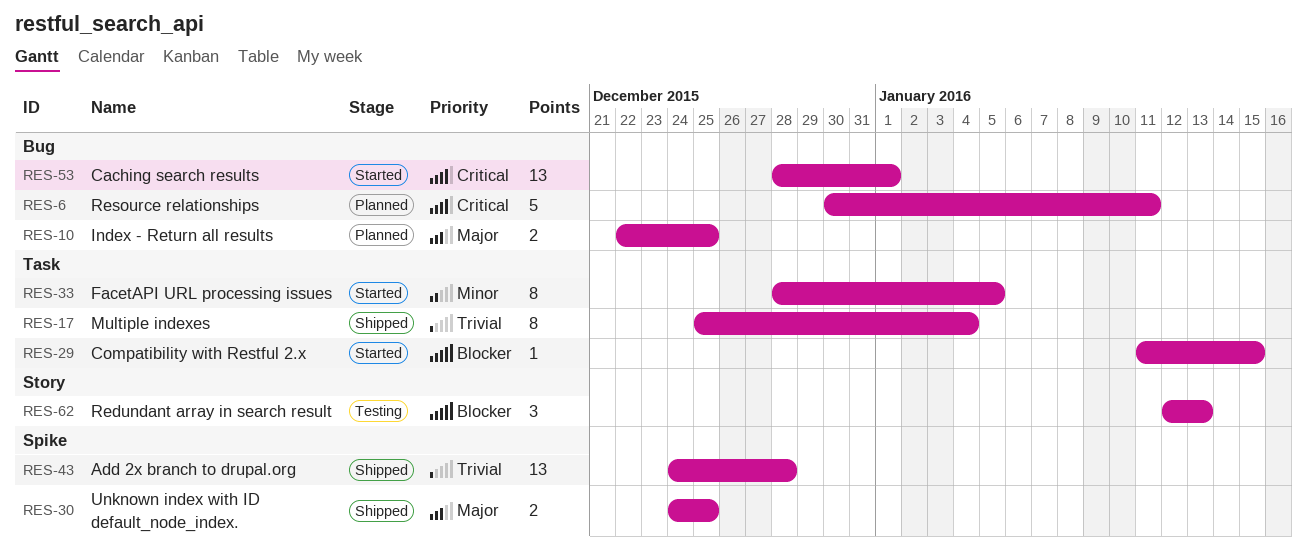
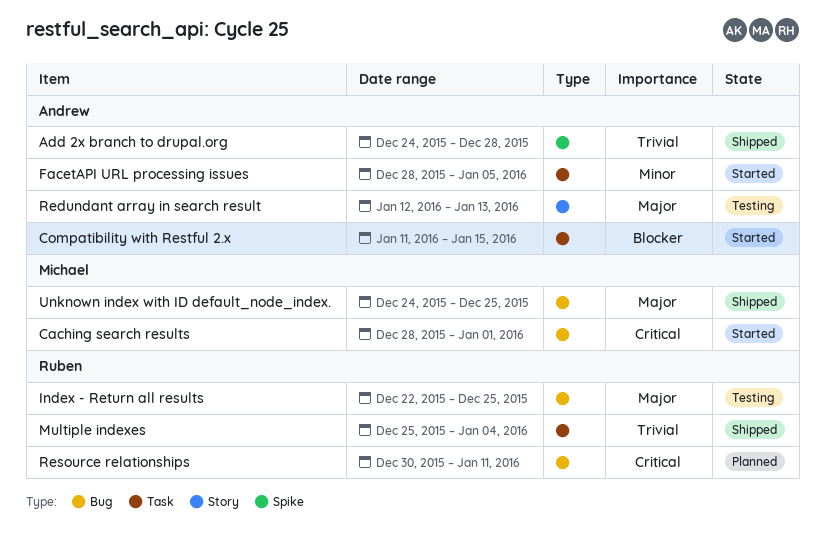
Index - Return all results, status: Planned -> Testing
Redundant array in search result, priority: Blocker -> Major
Unknown index with ID default_node_index., label: Spike -> Bug

